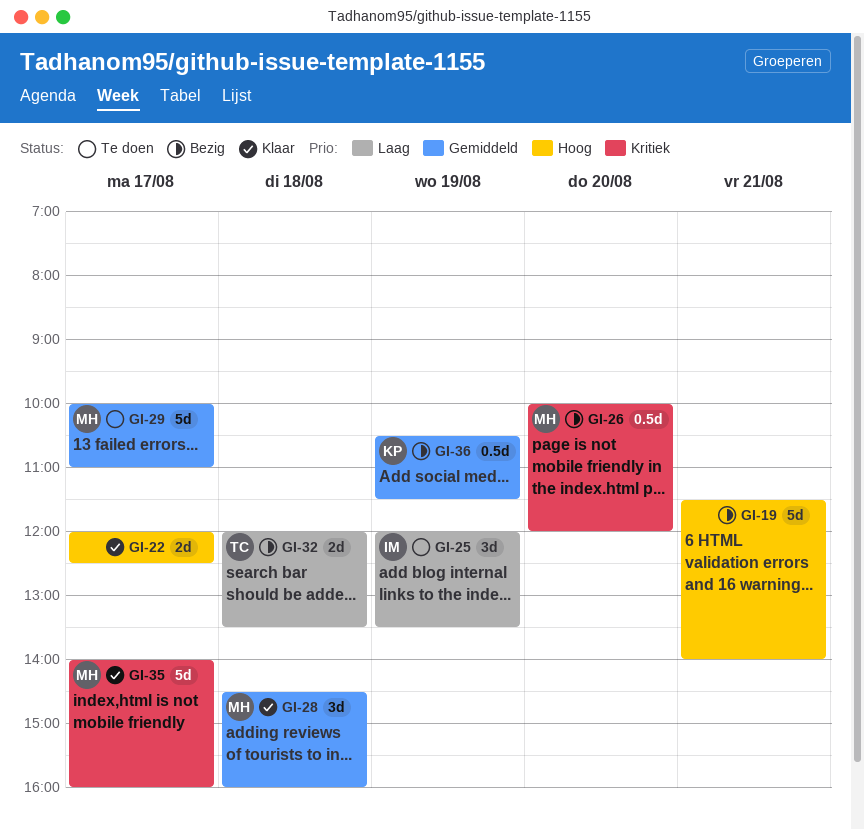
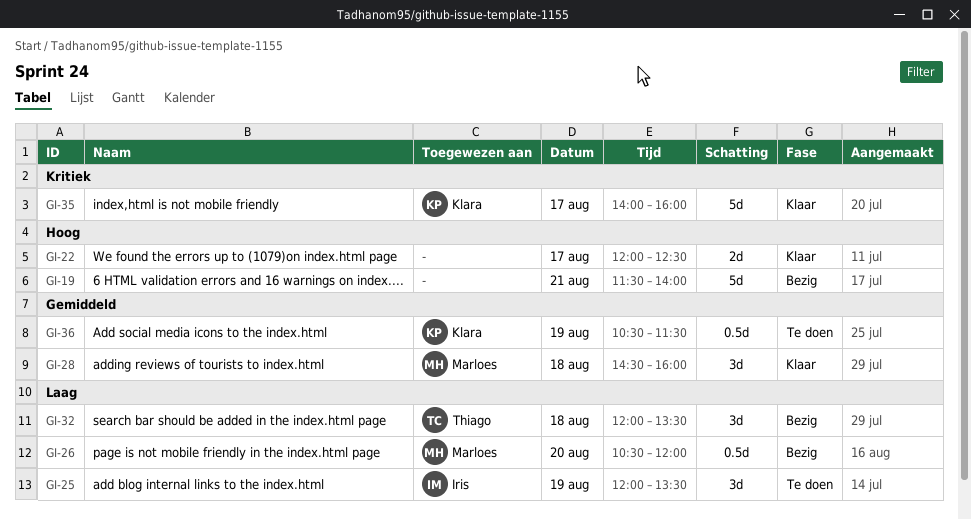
GI-26, priority: Kritiek -> Laag
GI-26, begins: 10:00 -> 10:30
GI-29: present -> none
GI-32, estimate: 2d -> 3d
GI-35, owner: Marloes -> Klara
GI-36, status: Bezig -> Te doen

